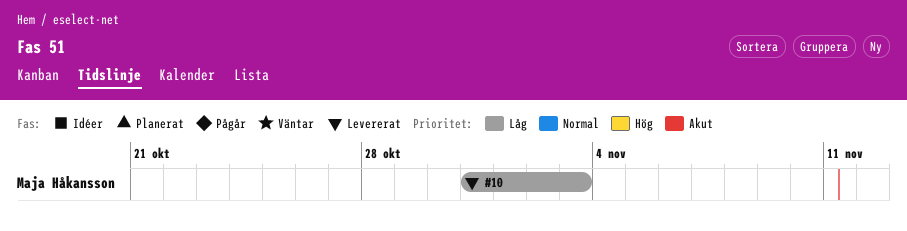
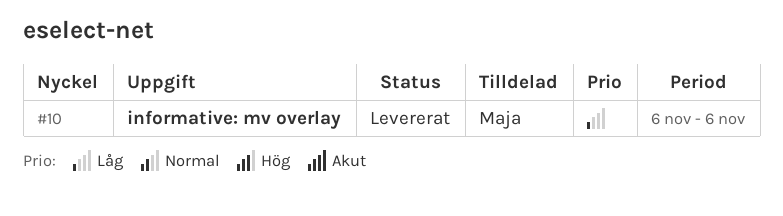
#10, start: Oct 31 -> Nov 6
#10, due: Nov 3 -> Nov 6

